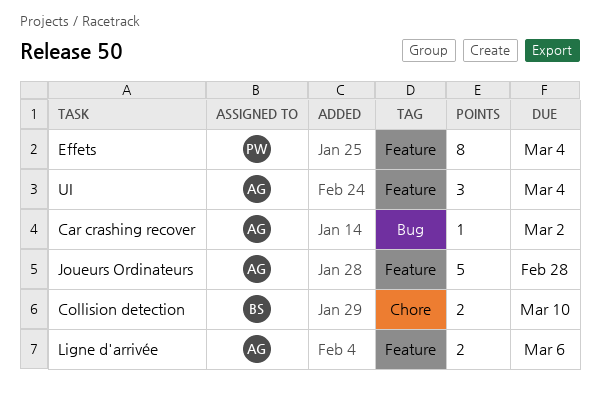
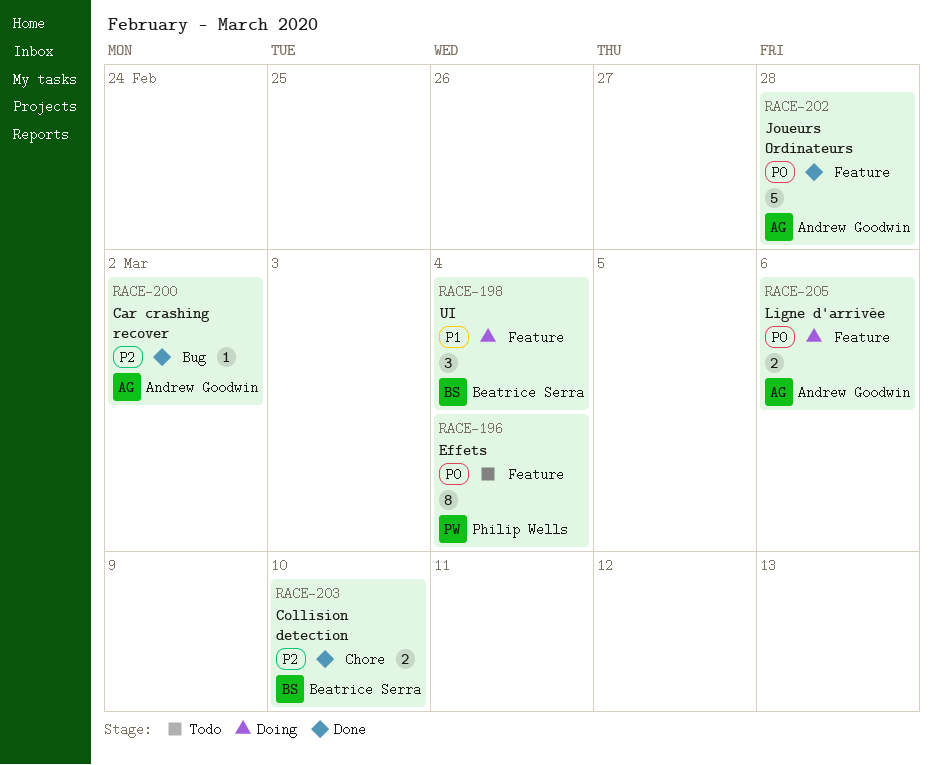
UI, owner: Andrew Goodwin -> Beatrice Serra

